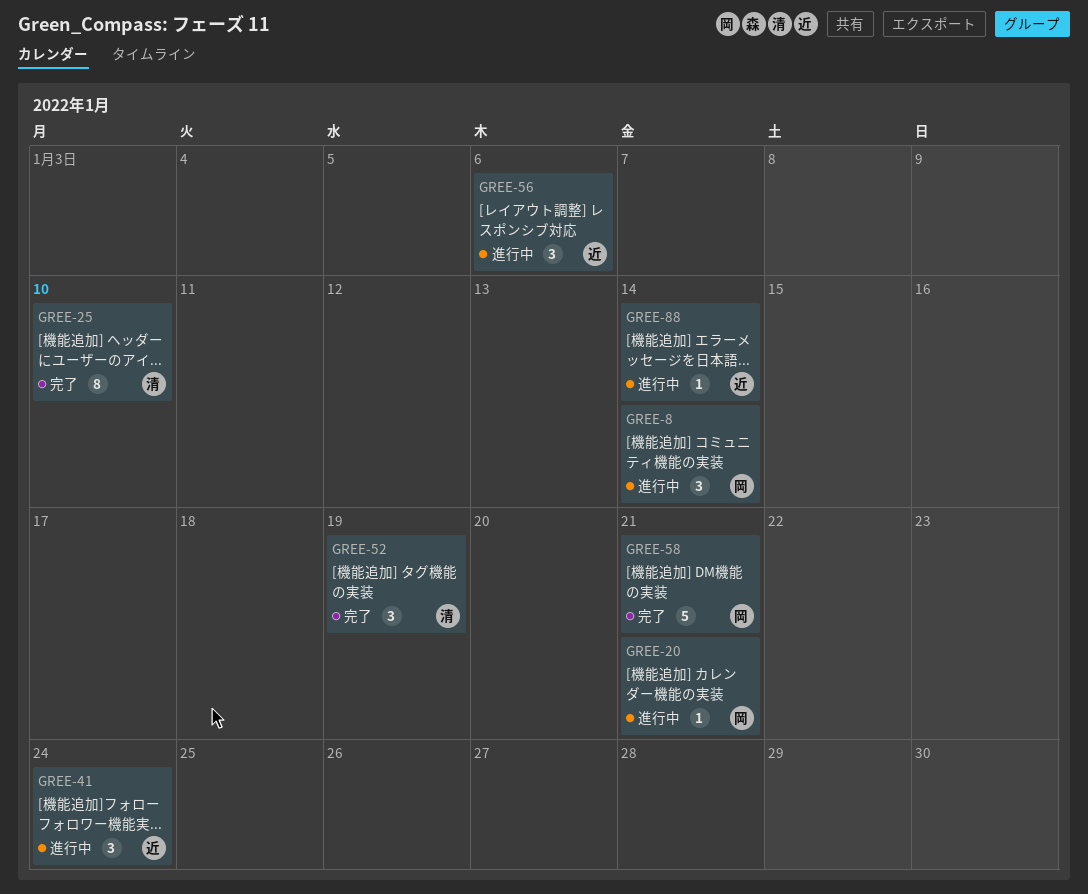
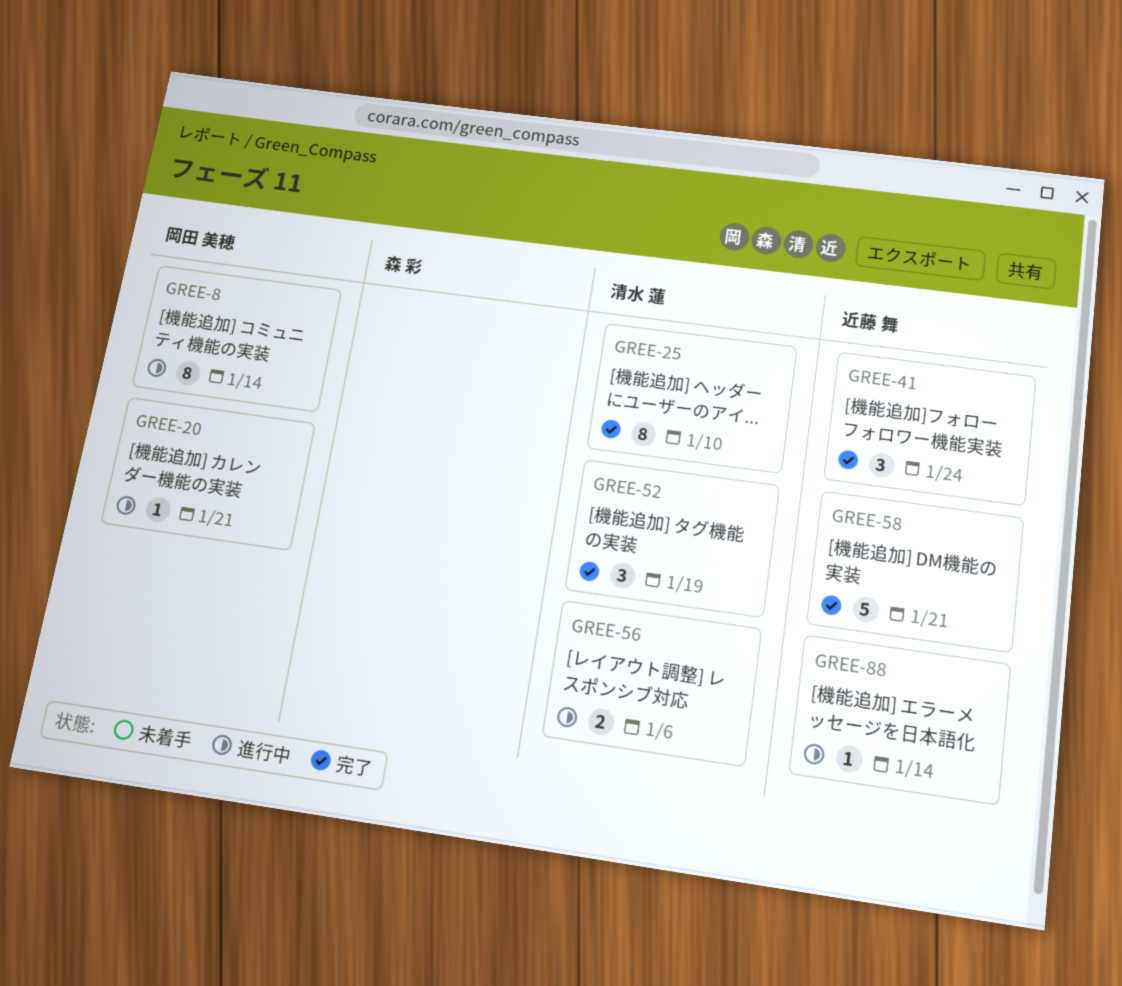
GREE-8, estimate: 3 -> 8
GREE-41, status: 進行中 -> 完了
GREE-56, owner: 近藤 舞 -> 清水 蓮
GREE-56, estimate: 3 -> 2
GREE-58, owner: 岡田 美穂 -> 近藤 舞

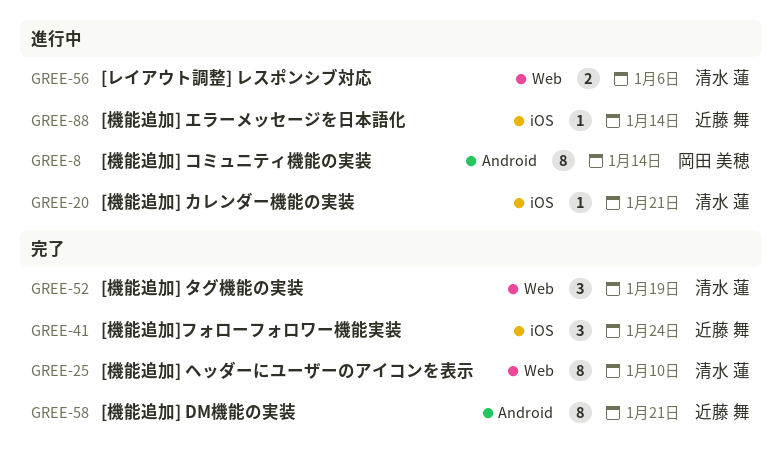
GREE-20, owner: 岡田 美穂 -> 清水 蓮
GREE-58, estimate: 5 -> 8

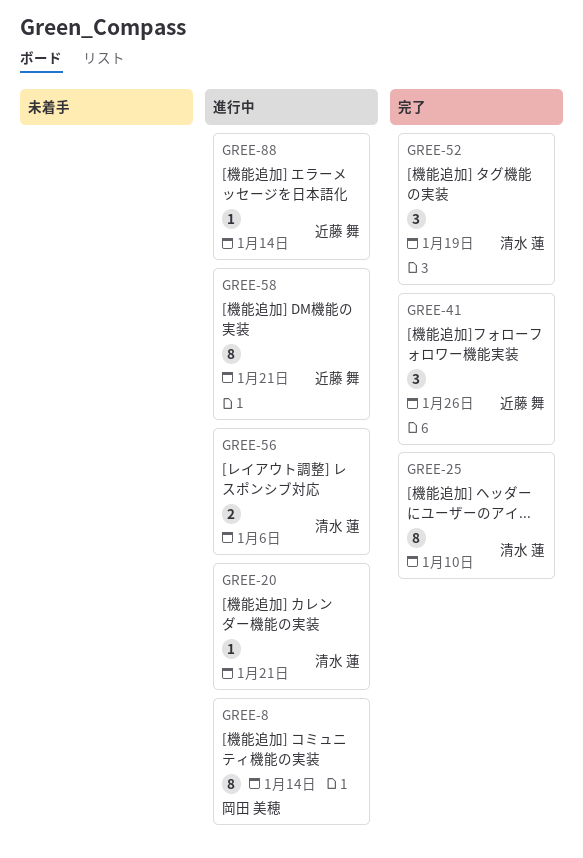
GREE-41, due: Jan 24 -> Jan 26
GREE-58, status: 完了 -> 進行中

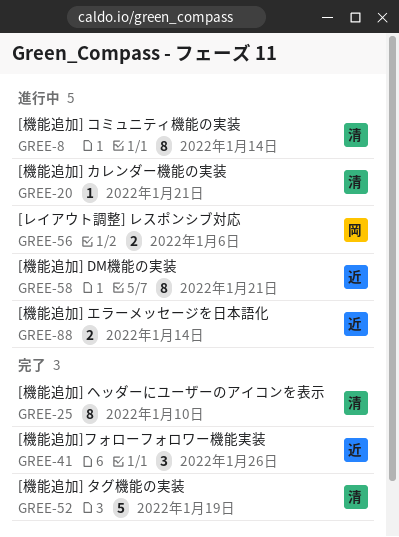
GREE-8, owner: 岡田 美穂 -> 清水 蓮
GREE-52, estimate: 3 -> 5
GREE-56, owner: 清水 蓮 -> 岡田 美穂
GREE-88, estimate: 1 -> 2

